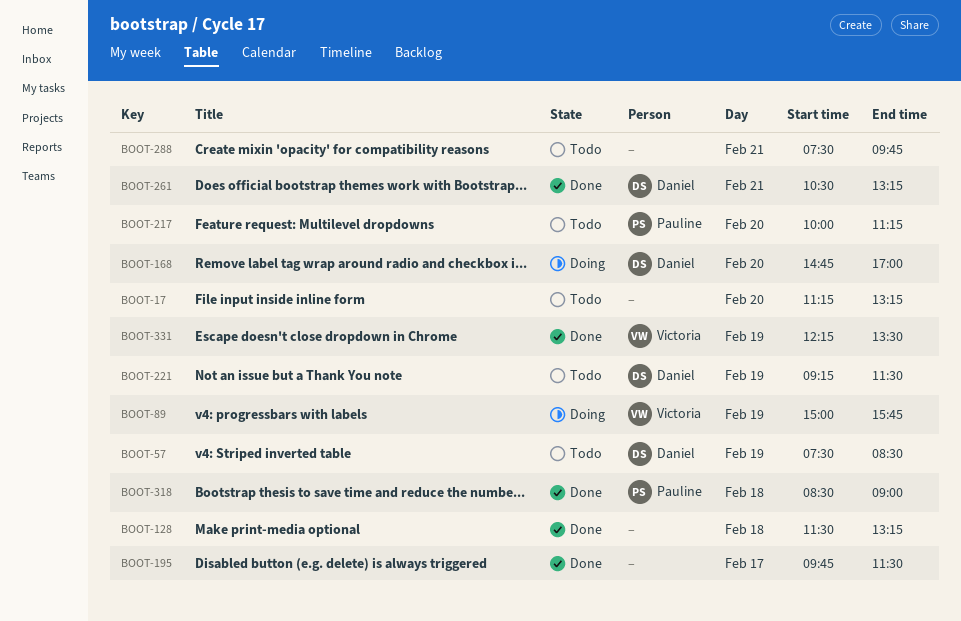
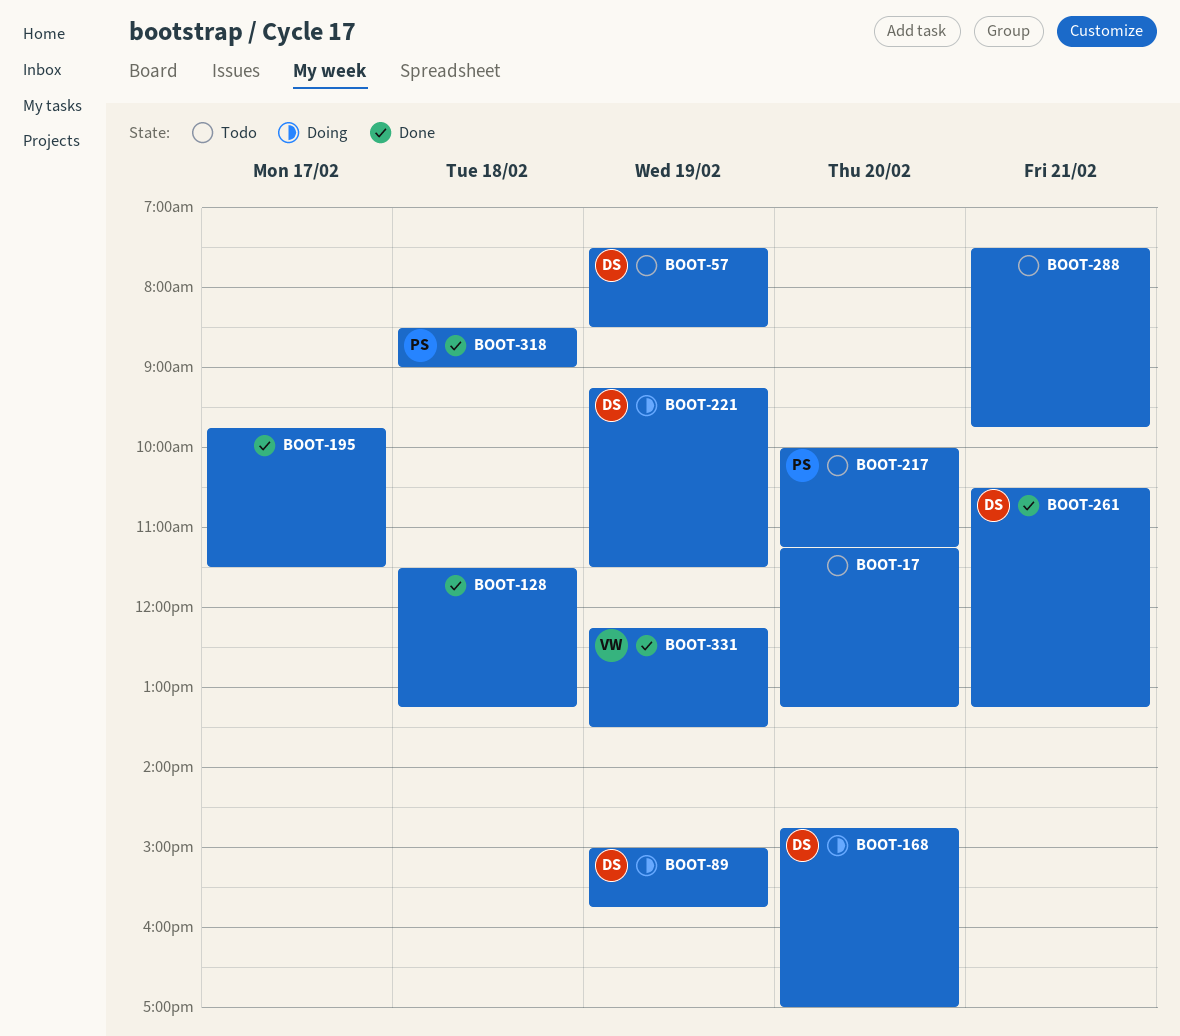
BOOT-89, owner: Victoria -> Daniel
BOOT-221, status: Todo -> Doing

